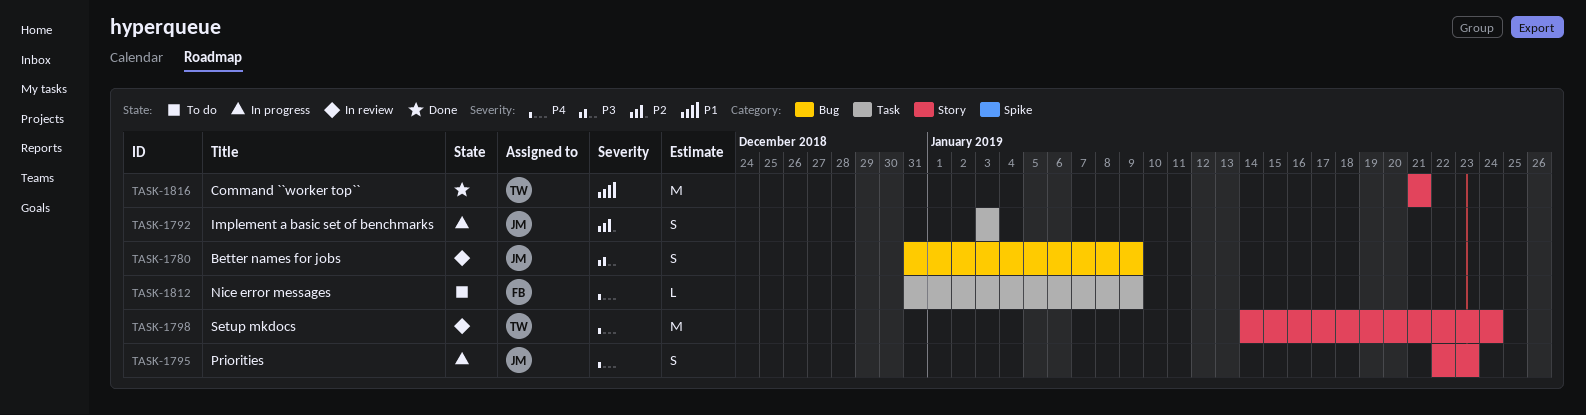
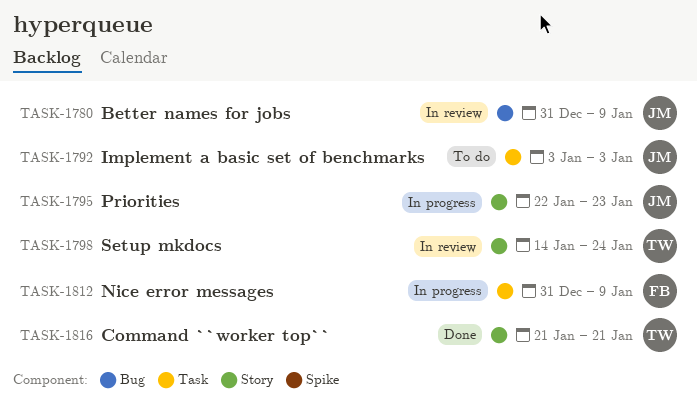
TASK-1792, status: In progress -> To do
TASK-1812, status: To do -> In progress

